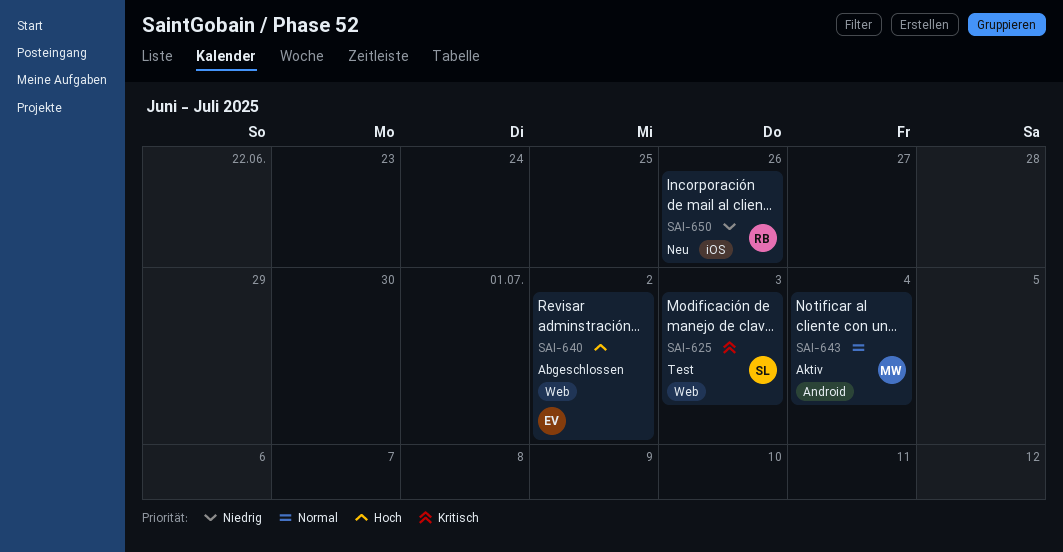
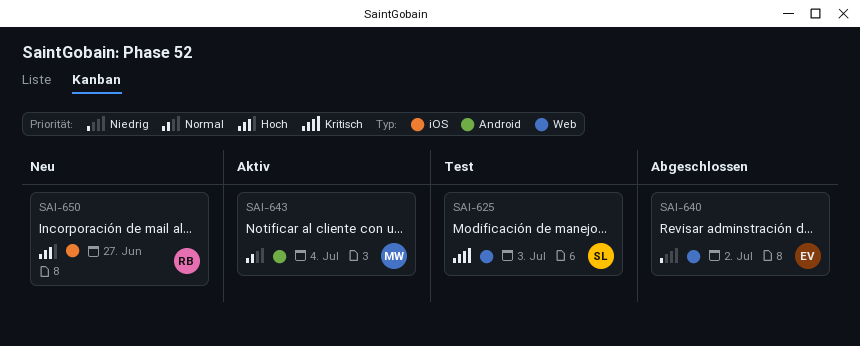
SAI-640, priority: Hoch -> Niedrig
SAI-650, priority: Niedrig -> Hoch
SAI-650, due: Jun 26 -> Jun 27

